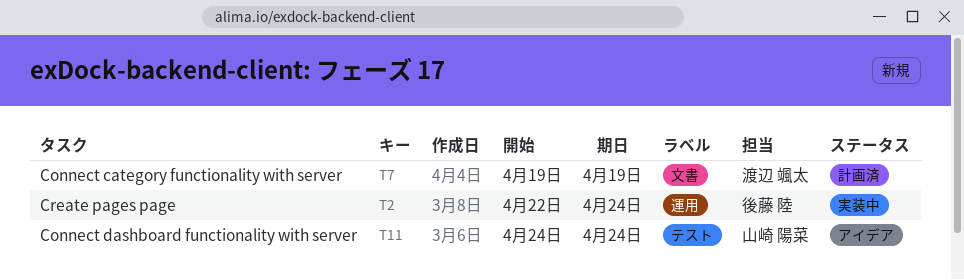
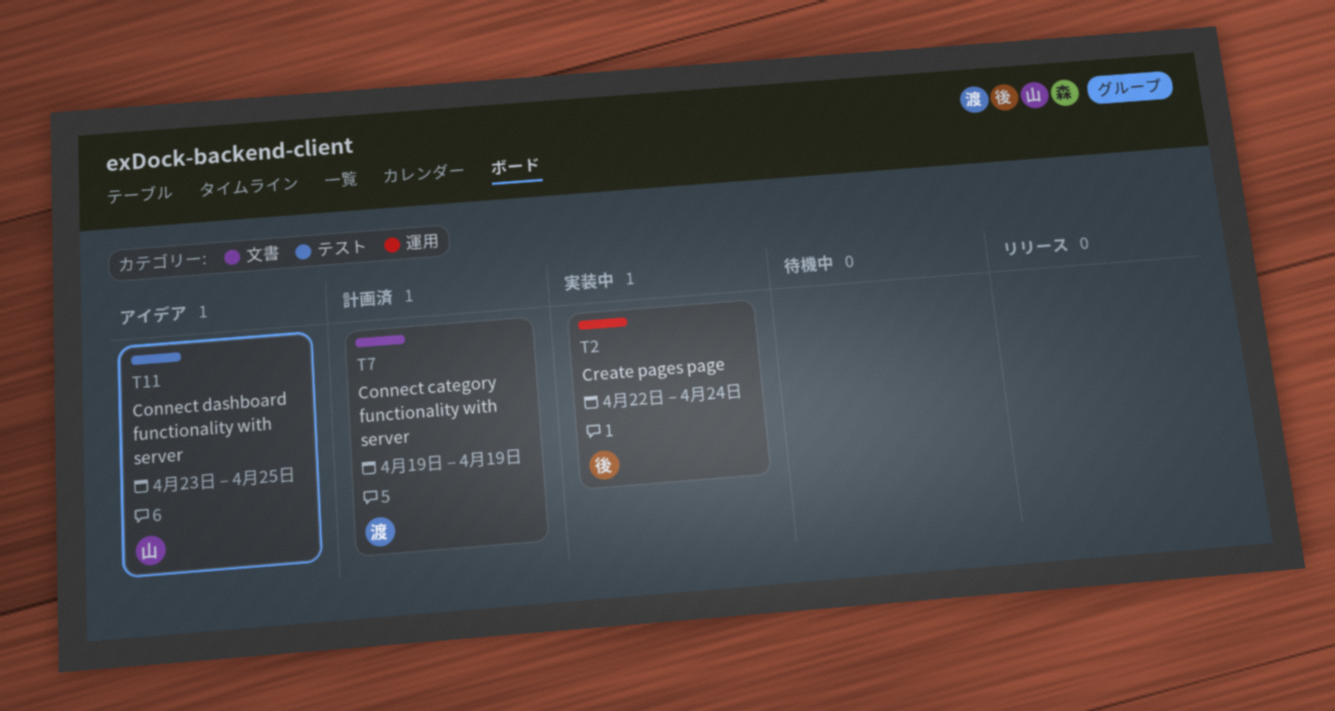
T11, start: Apr 24 -> Apr 23
T11, due: Apr 24 -> Apr 25

